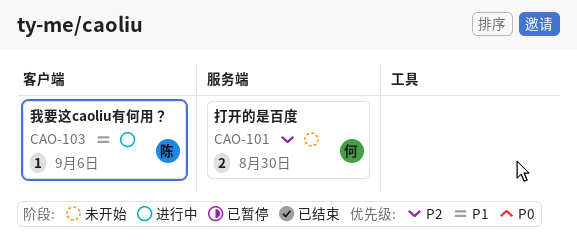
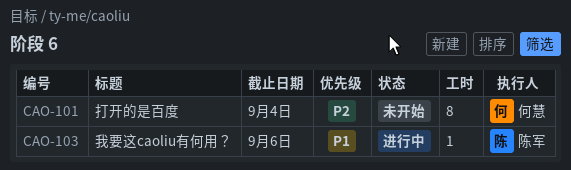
CAO-101, estimate: 2 -> 8
CAO-101, due: Aug 30 -> Sep 4

